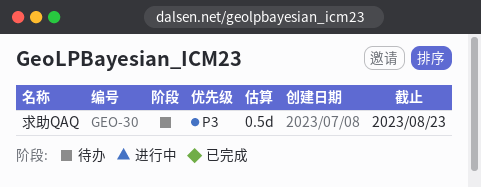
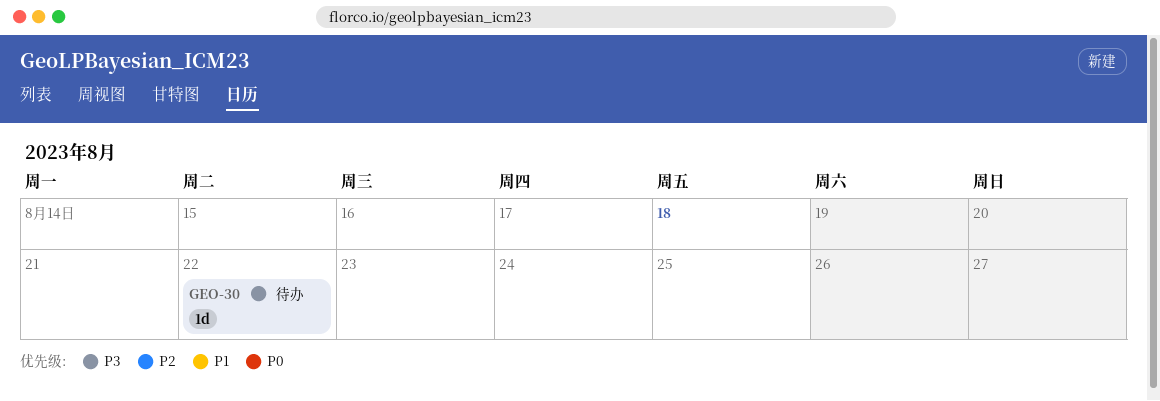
GEO-30, estimate: 0.5d -> 1d
GEO-30, due: Aug 23 -> Aug 22

